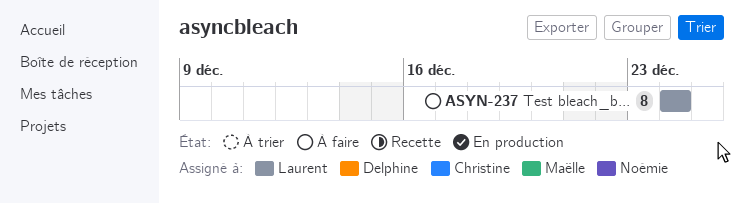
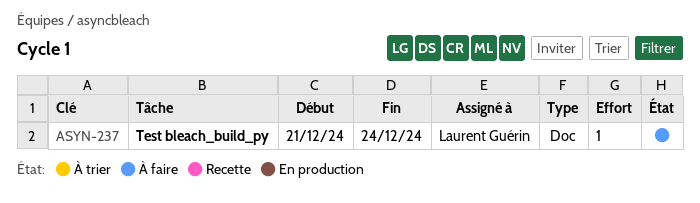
ASYN-237, estimate: 8 -> 1
ASYN-237, start: Dec 24 -> Dec 21

